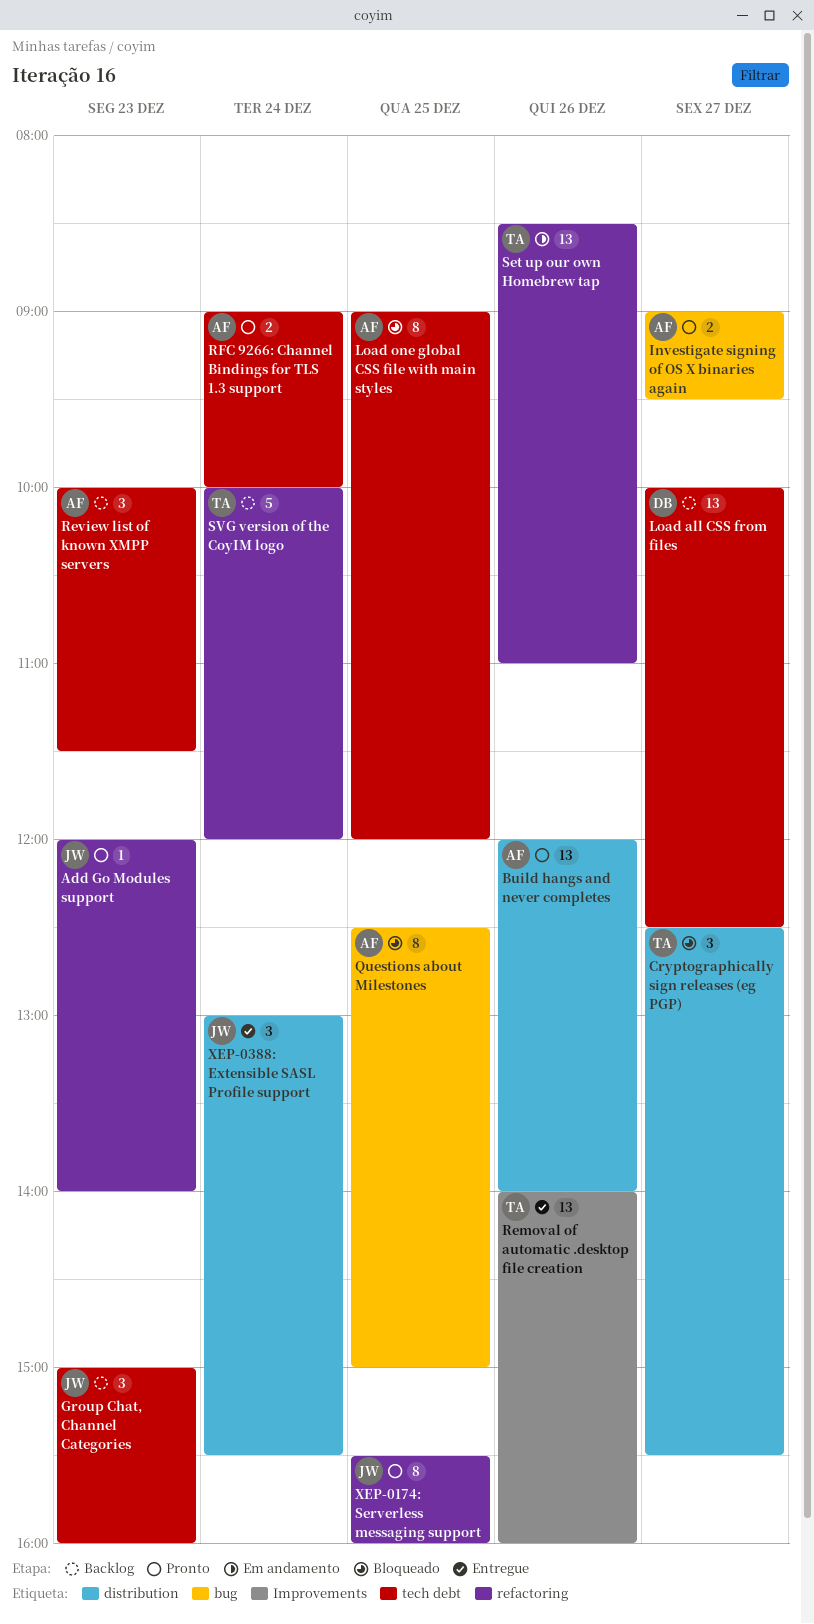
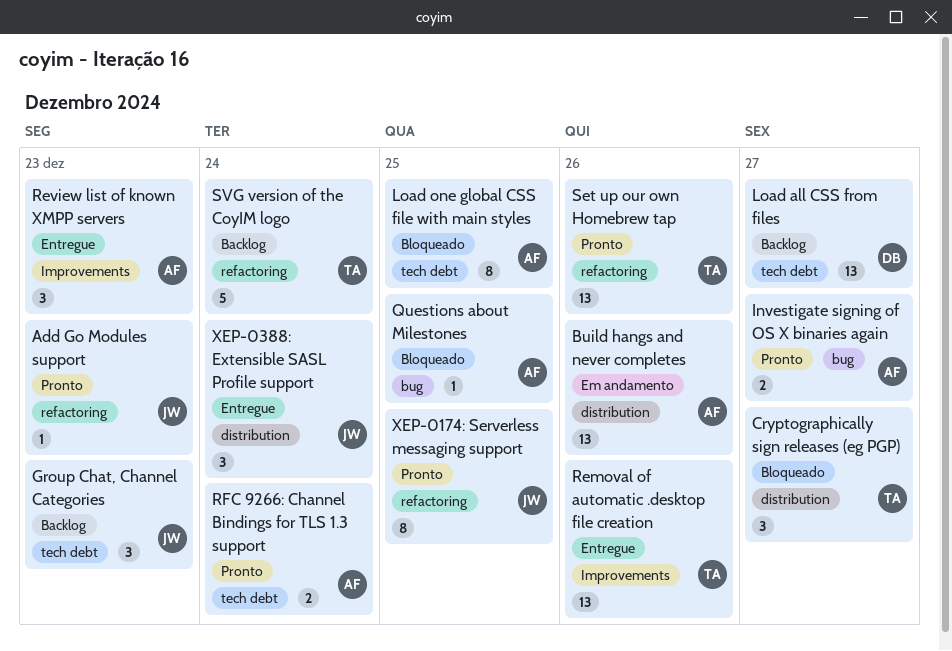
Build hangs and never completes, status: Pronto -> Em andamento
Questions about Milestones, estimate: 8 -> 1
Review list of known XMPP servers, status: Backlog -> Entregue
Review list of known XMPP servers, label: tech debt -> Improvements
Set up our own Homebrew tap, status: Em andamento -> Pronto

